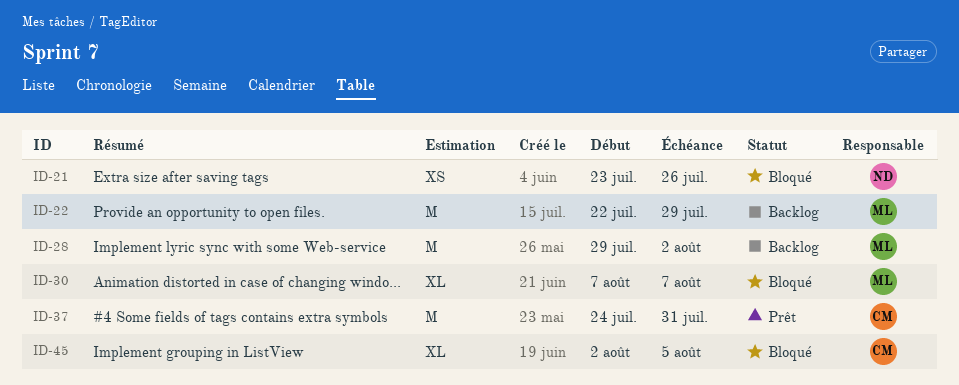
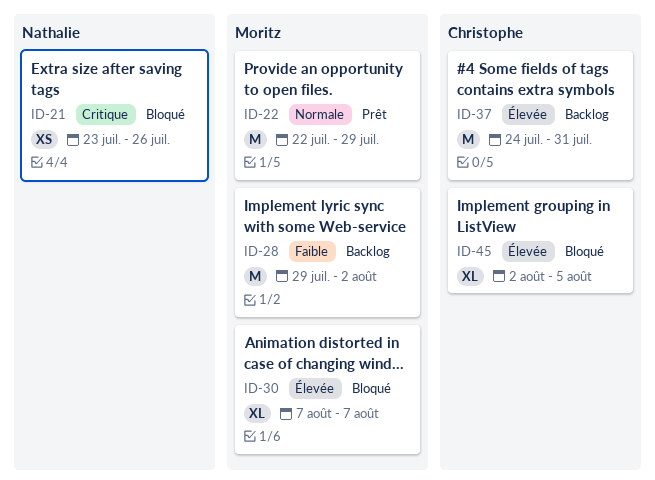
ID-22, status: Backlog -> Prêt
ID-37, status: Prêt -> Backlog

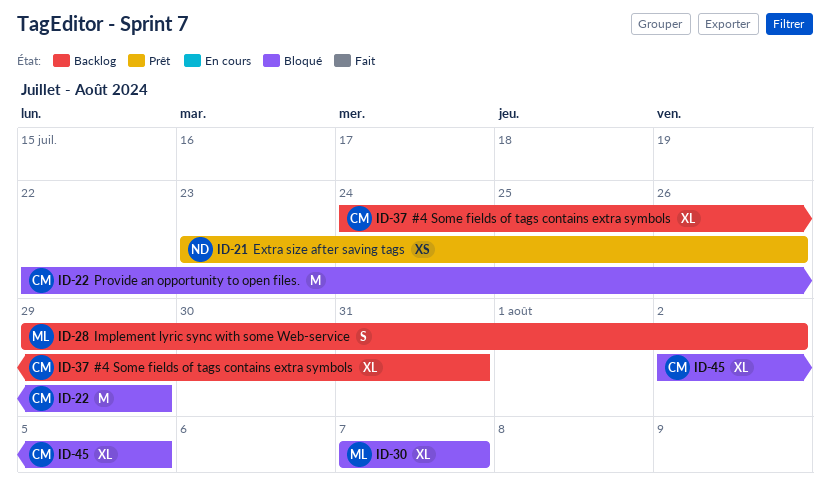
ID-21, status: Bloqué -> Prêt
ID-22, status: Prêt -> Bloqué
ID-22, owner: Moritz -> Christophe
ID-28, estimate: M -> S
ID-37, estimate: M -> XL

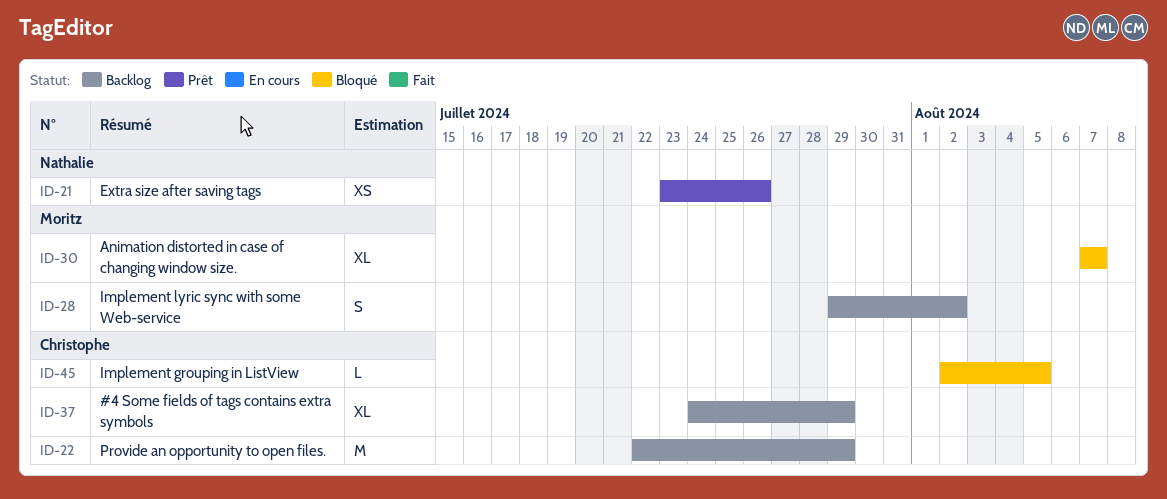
ID-22, status: Bloqué -> Backlog
ID-37, due: Jul 31 -> Jul 29
ID-45, estimate: XL -> L

